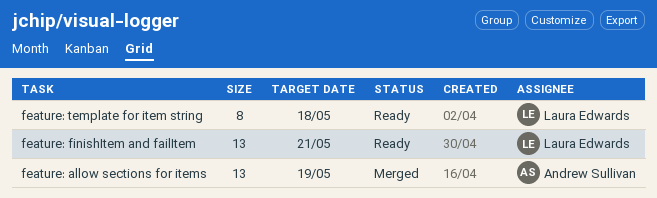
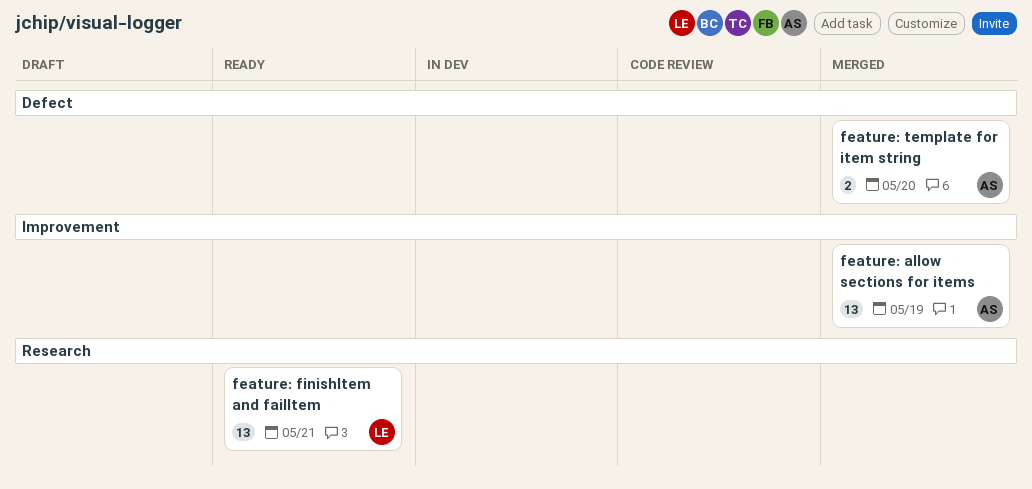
feature: template for item string, status: Ready -> Merged
feature: template for item string, owner: Laura Edwards -> Andrew Sullivan
feature: template for item string, estimate: 8 -> 2
feature: template for item string, due: May 18 -> May 20

